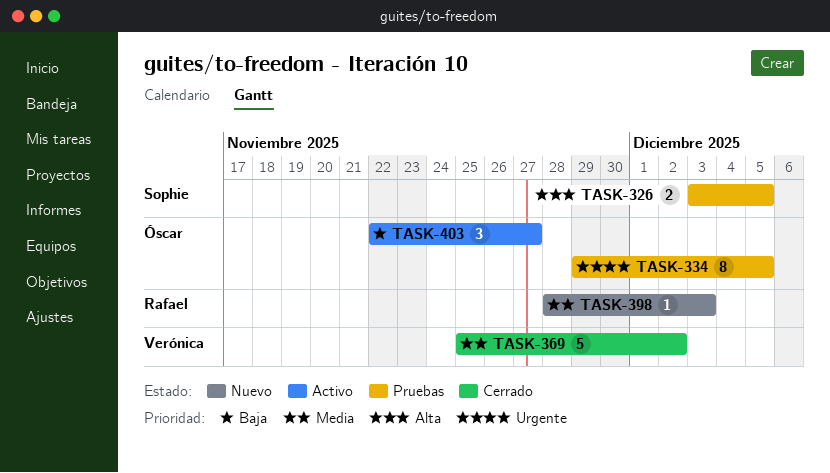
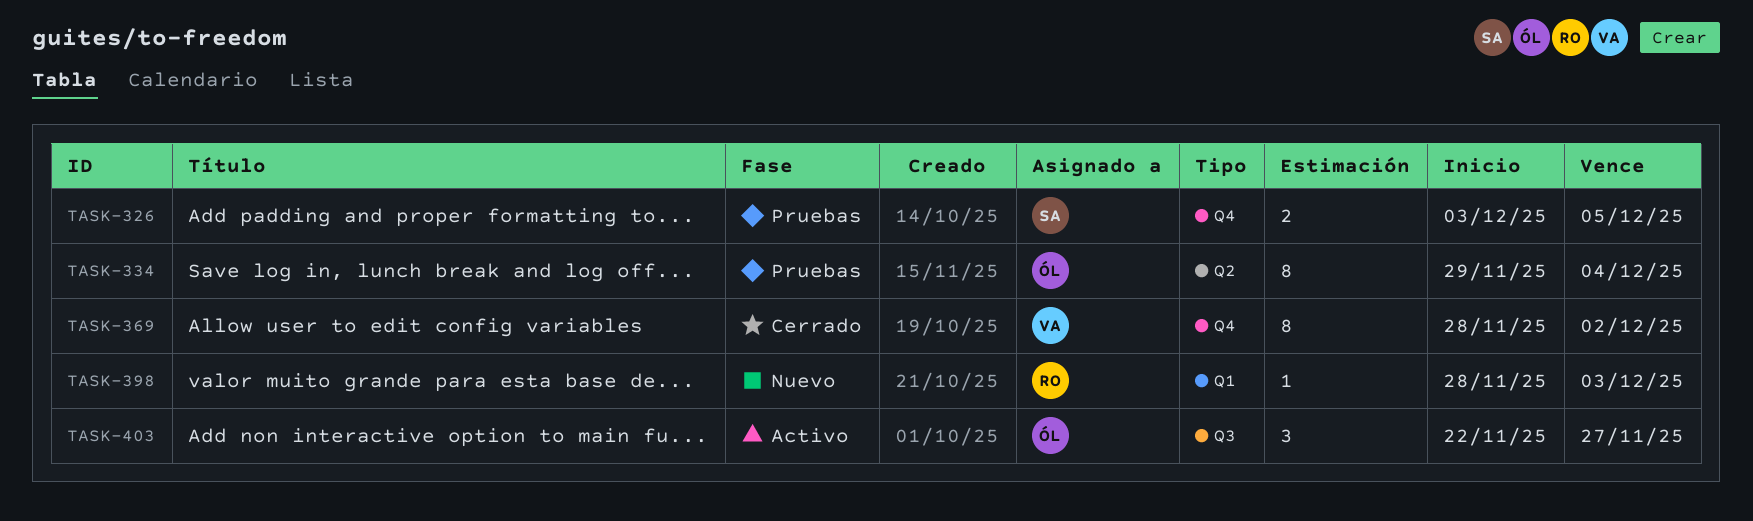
TASK-334, due: Dec 5 -> Dec 4
TASK-369, estimate: 5 -> 8
TASK-369, start: Nov 25 -> Nov 28

